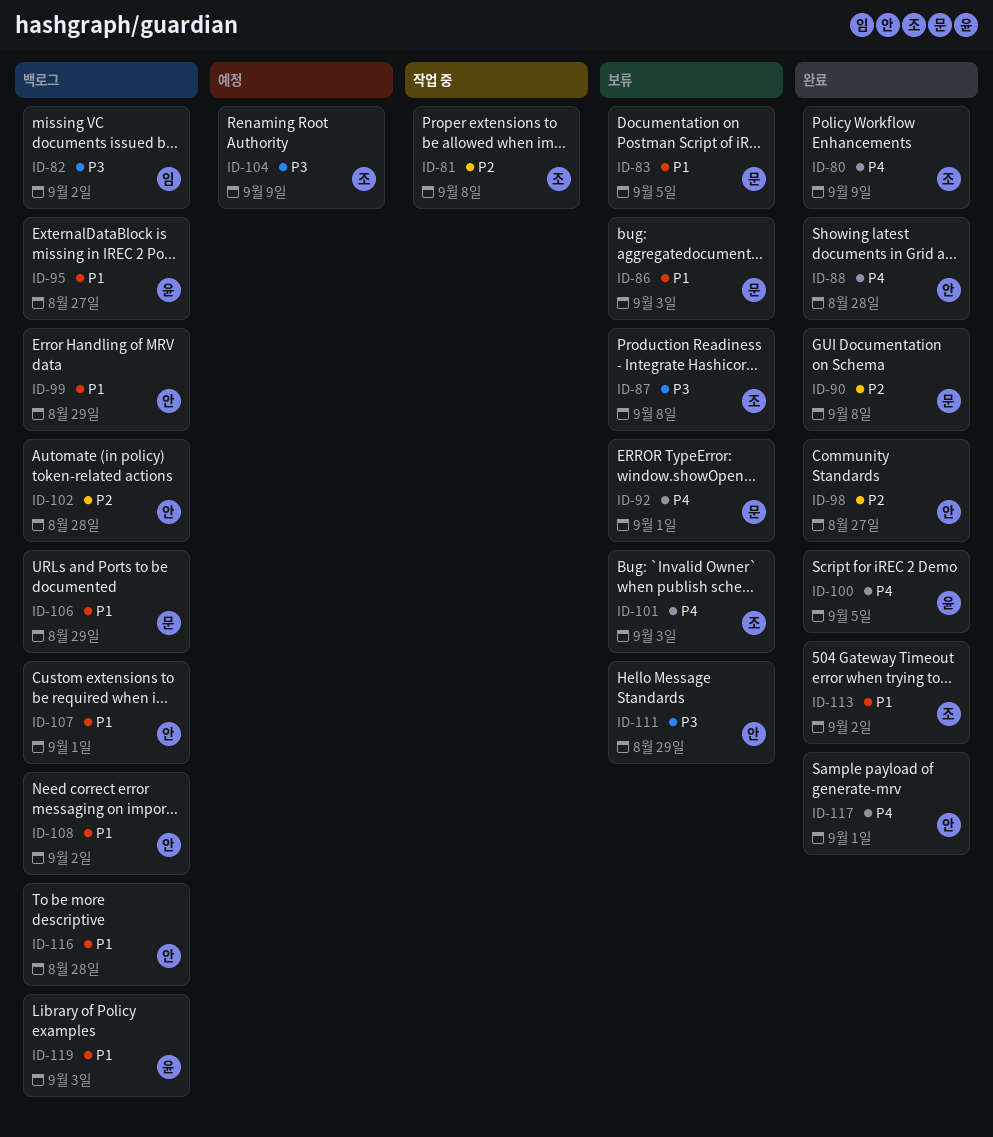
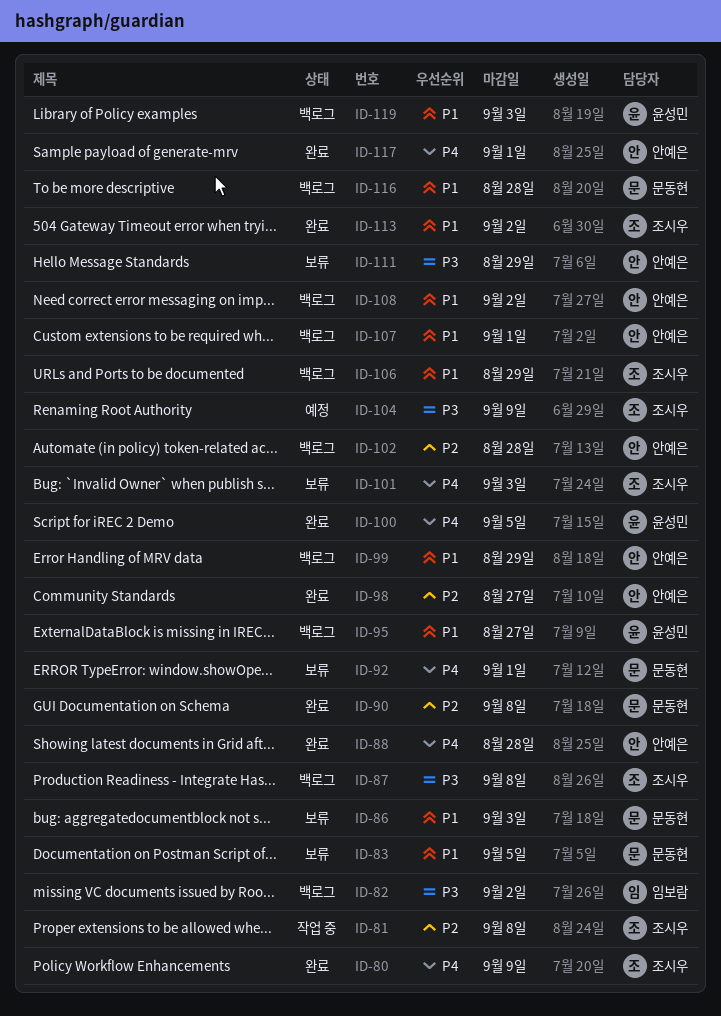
ID-87, status: 보류 -> 백로그
ID-106, owner: 문동현 -> 조시우
ID-116, owner: 안예은 -> 문동현

